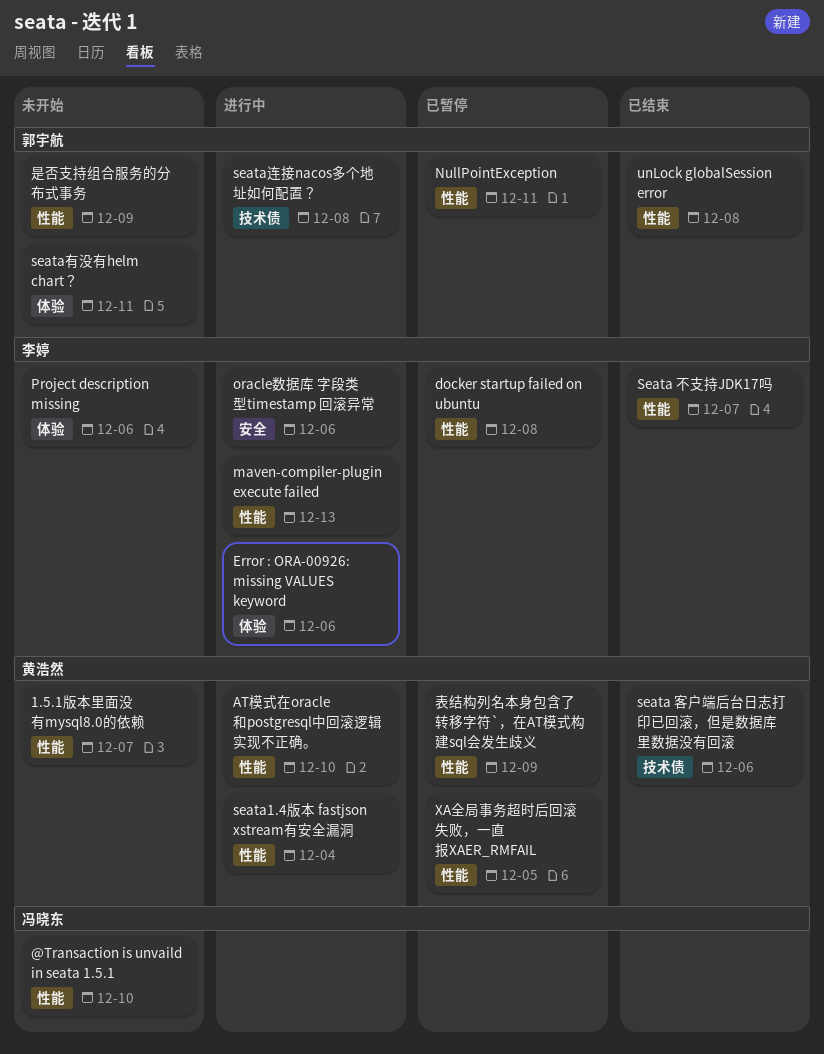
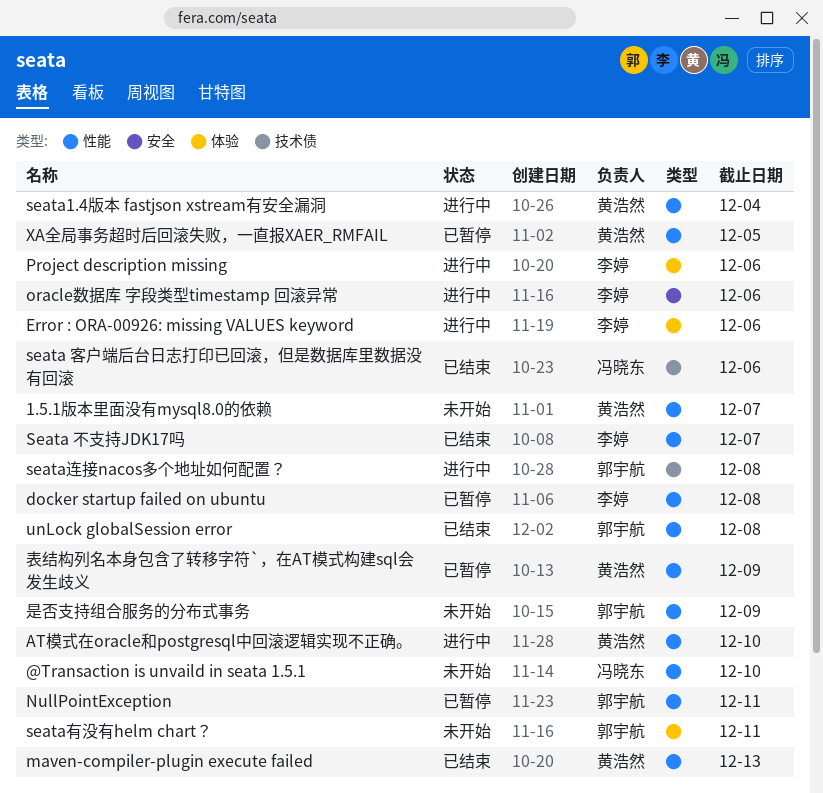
maven-compiler-plugin execute failed, status: 进行中 -> 已结束
maven-compiler-plugin execute failed, owner: 李婷 -> 黄浩然
Project description missing, status: 未开始 -> 进行中
seata 客户端后台日志打印已回滚，但是数据库里数据没有回滚, owner: 黄浩然 -> 冯晓东

